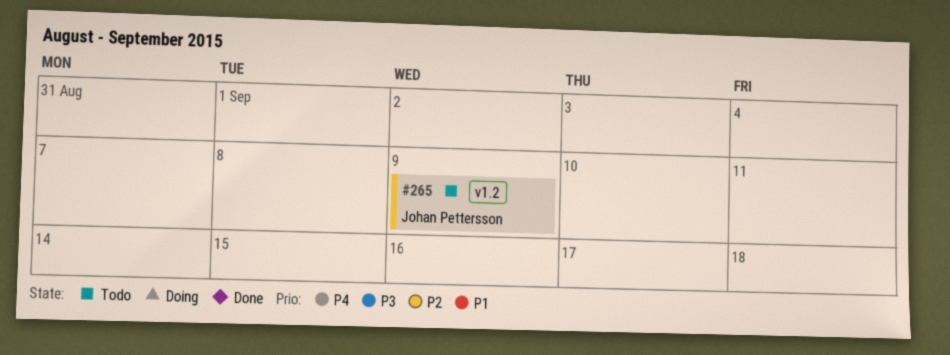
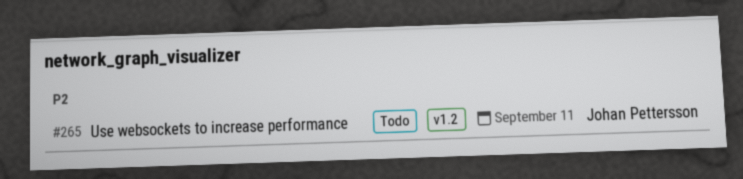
#265, due: Sep 9 -> Sep 11

